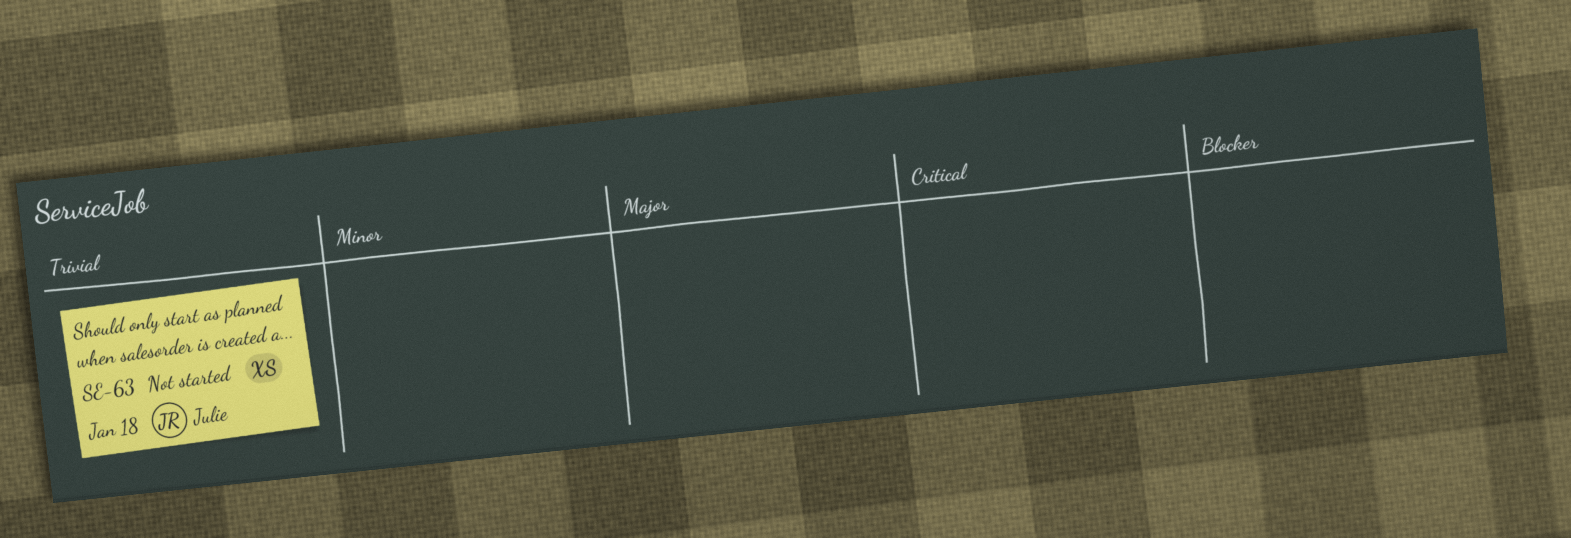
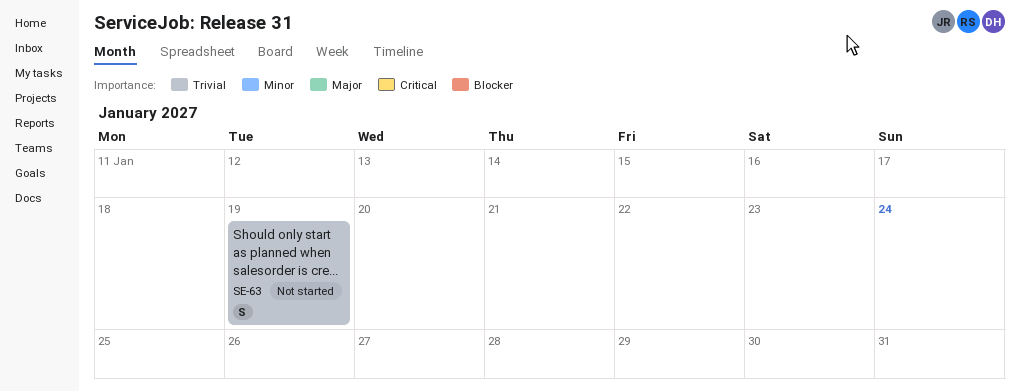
SE-63, estimate: XS -> S
SE-63, due: Jan 18 -> Jan 19

